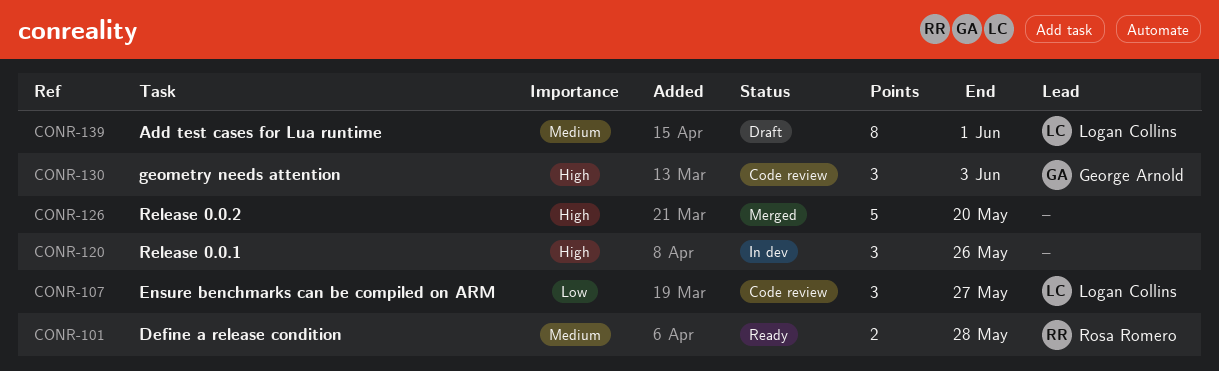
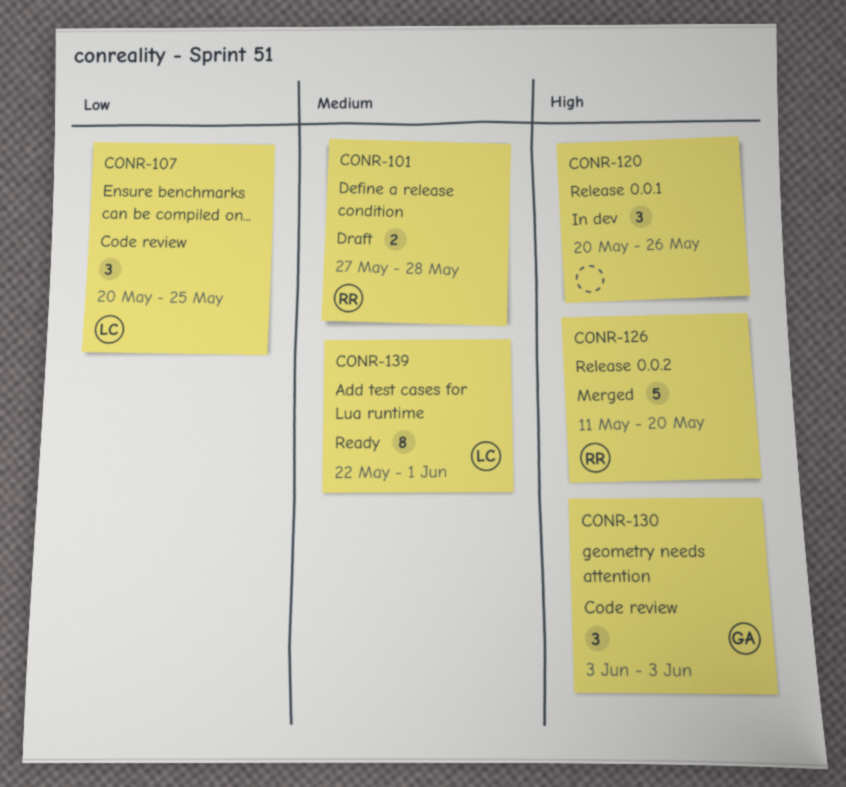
CONR-101, status: Ready -> Draft
CONR-107, due: May 27 -> May 25
CONR-126, owner: none -> Rosa Romero
CONR-139, status: Draft -> Ready

